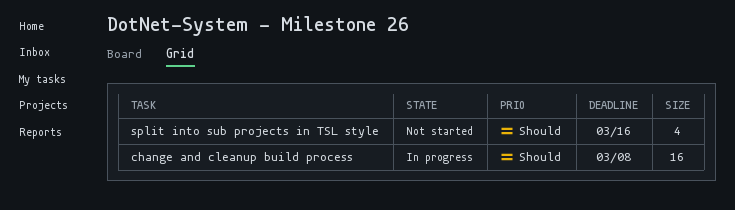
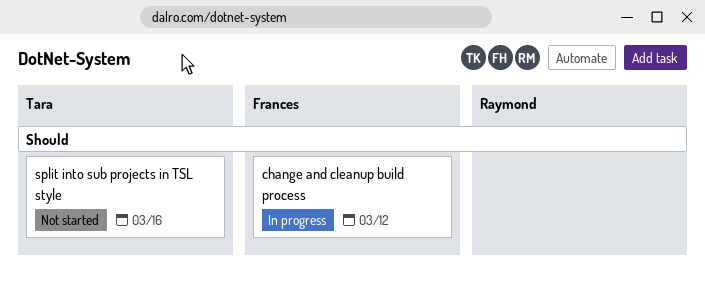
change and cleanup build process, due: Mar 8 -> Mar 12

